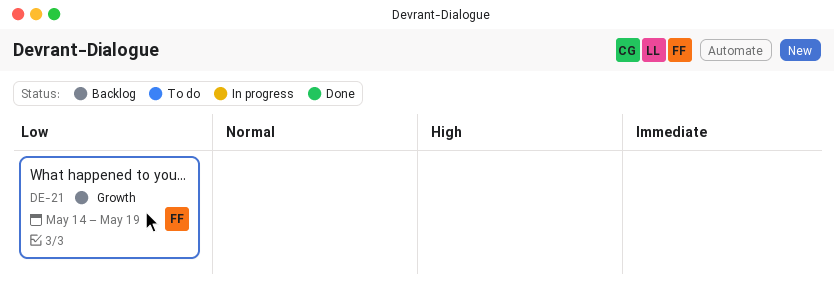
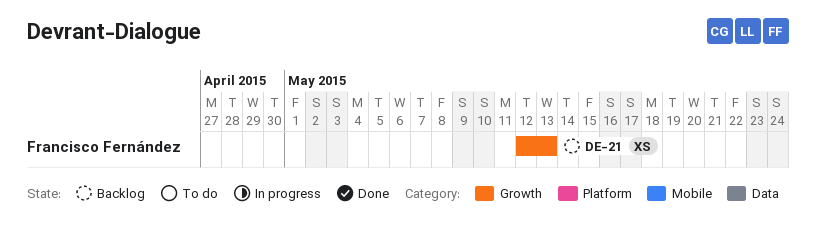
DE-21, start: May 14 -> May 12
DE-21, due: May 19 -> May 13

